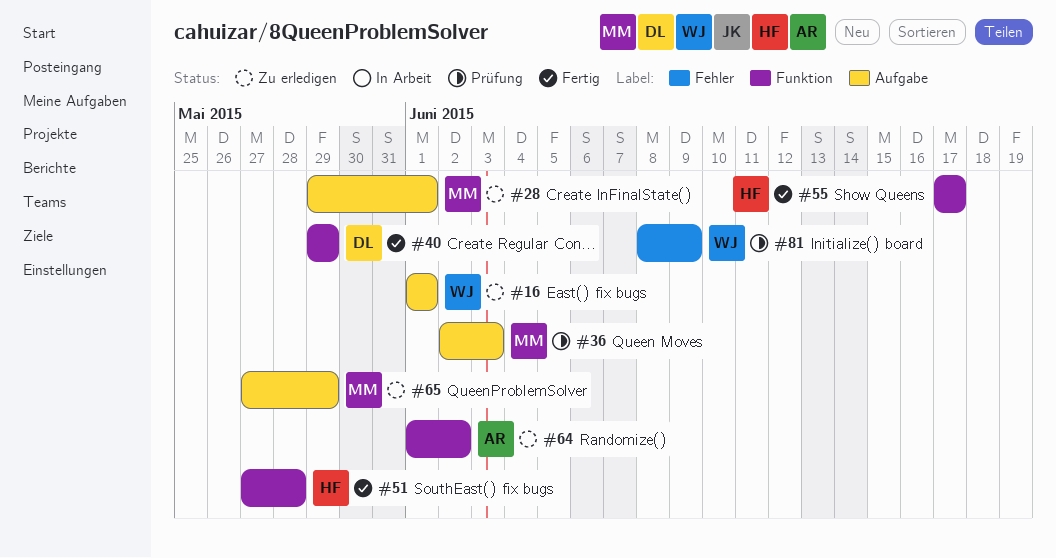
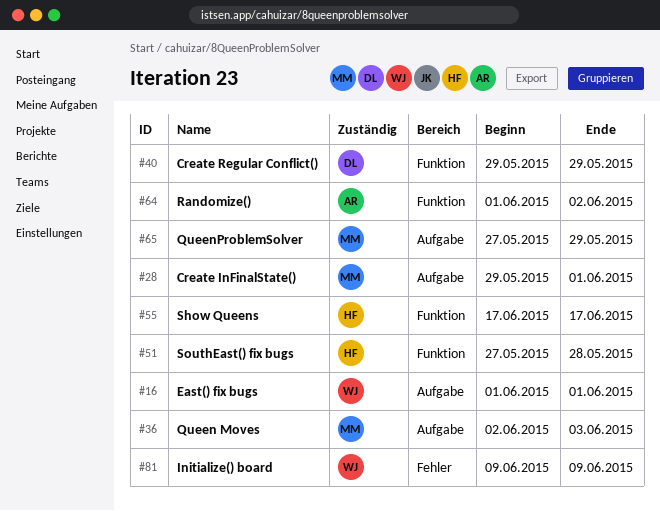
#81, start: Jun 8 -> Jun 9

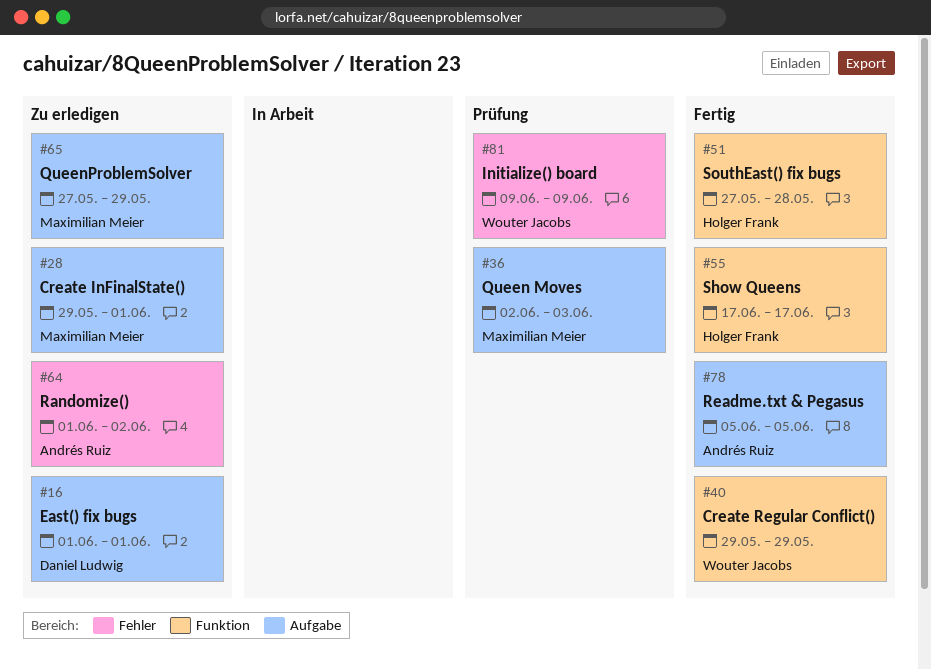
#16, owner: Wouter Jacobs -> Daniel Ludwig
#40, owner: Daniel Ludwig -> Wouter Jacobs
#64, label: Funktion -> Fehler
#78: none -> present

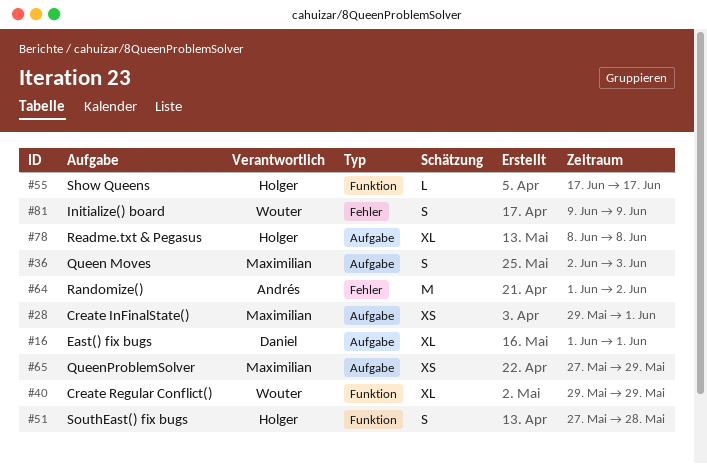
#78, owner: Andrés Ruiz -> Holger Frank
#78, start: Jun 5 -> Jun 8
#78, due: Jun 5 -> Jun 8

